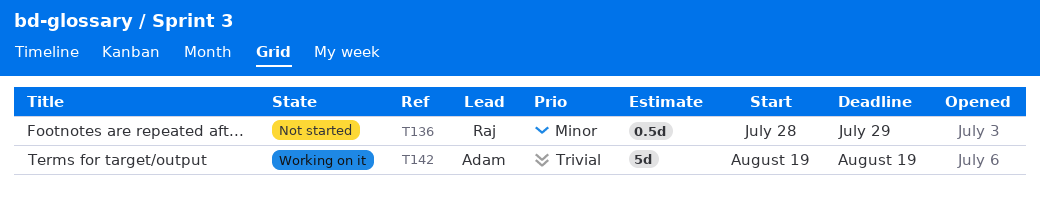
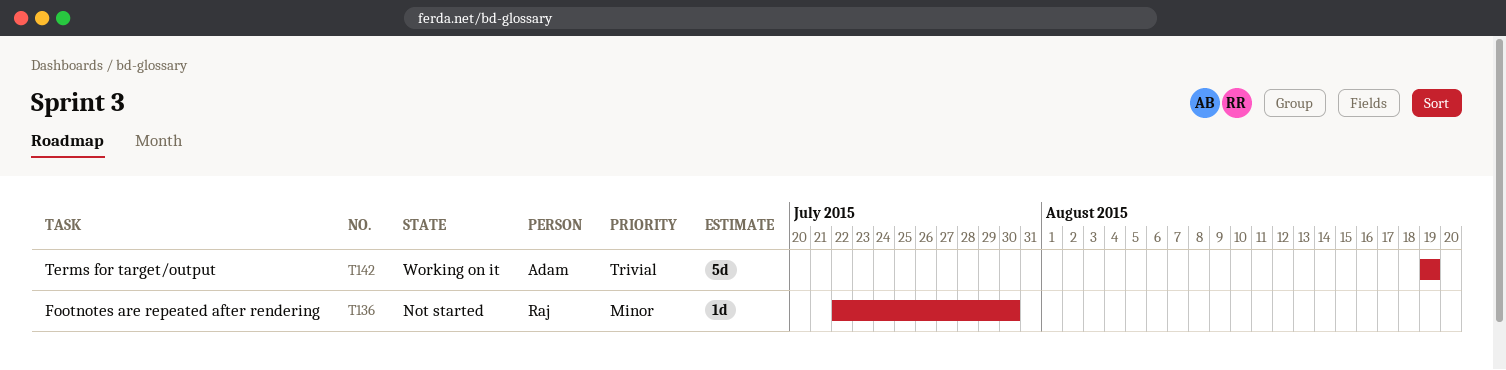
T136, estimate: 0.5d -> 1d
T136, start: Jul 28 -> Jul 22
T136, due: Jul 29 -> Jul 30

